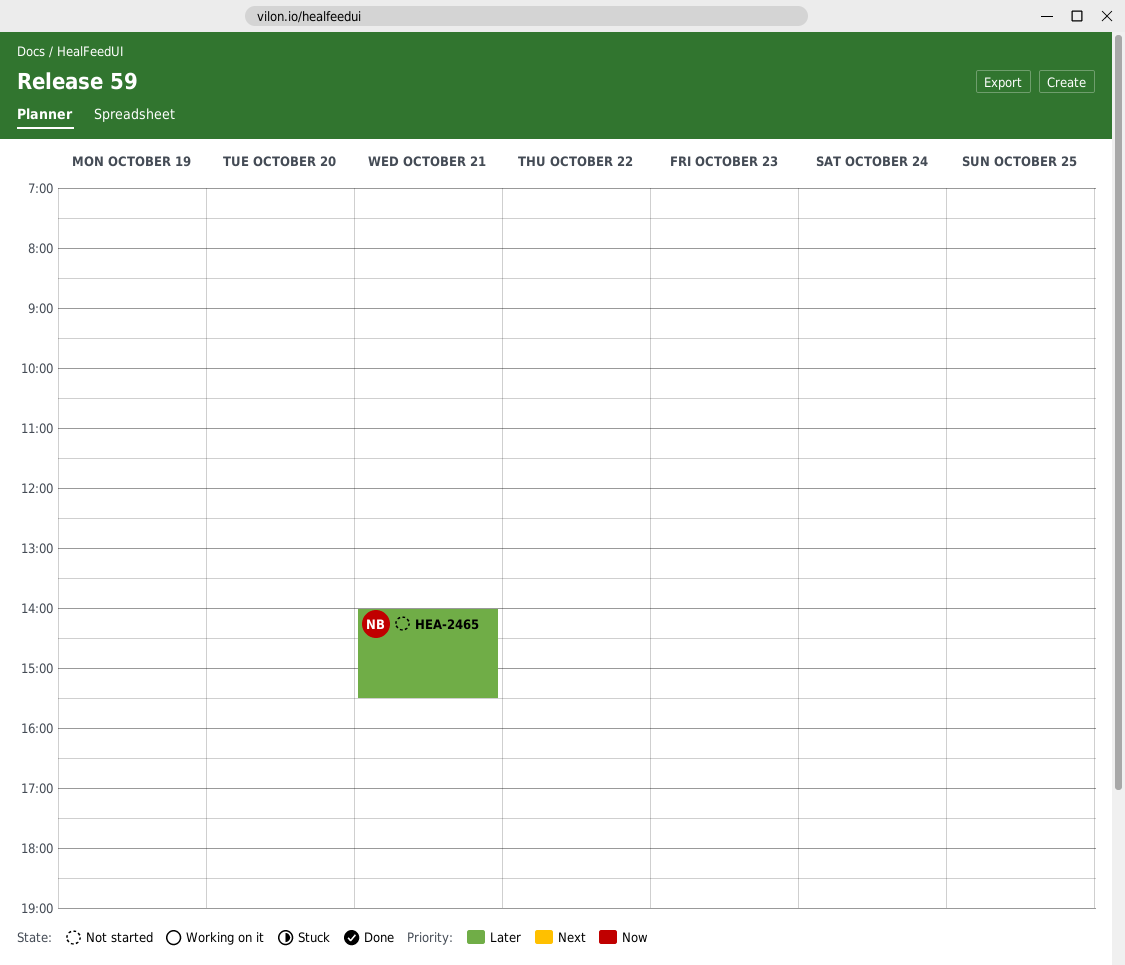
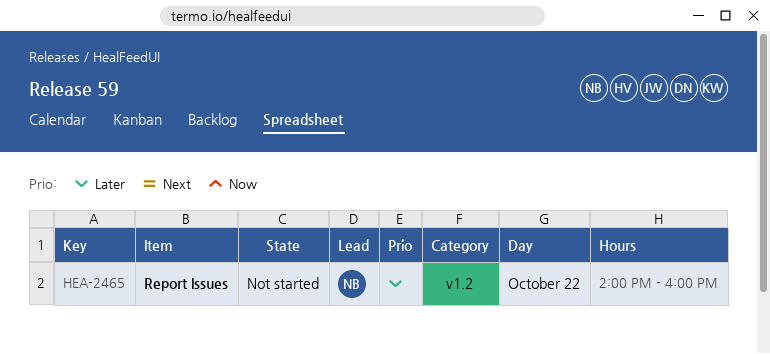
HEA-2465, day: Oct 21 -> Oct 22
HEA-2465, ends: 15:30 -> 16:00

